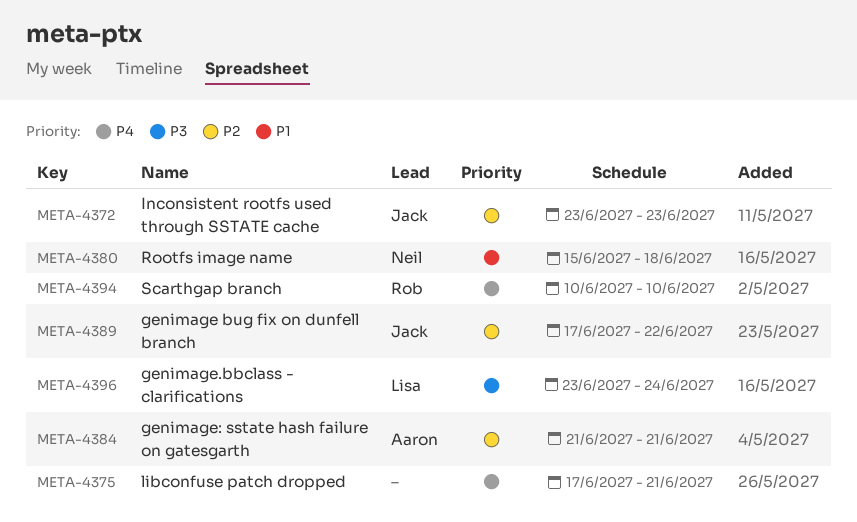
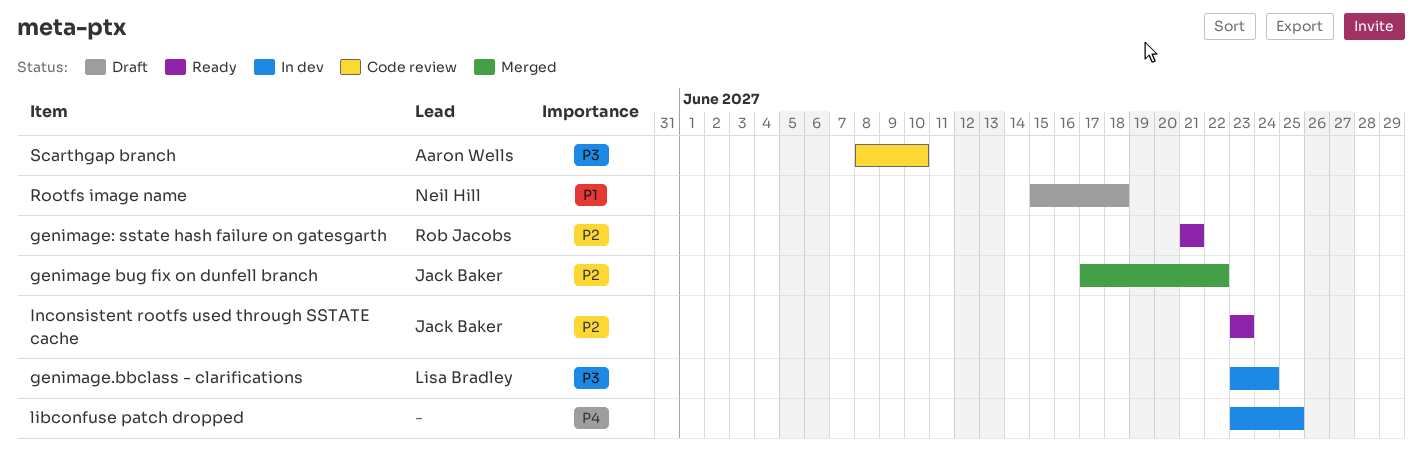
genimage: sstate hash failure on gatesgarth, owner: Aaron Wells -> Rob Jacobs
libconfuse patch dropped, start: Jun 17 -> Jun 23
libconfuse patch dropped, due: Jun 21 -> Jun 25
Scarthgap branch, owner: Rob Jacobs -> Aaron Wells
Scarthgap branch, priority: P4 -> P3
Scarthgap branch, start: Jun 10 -> Jun 8

